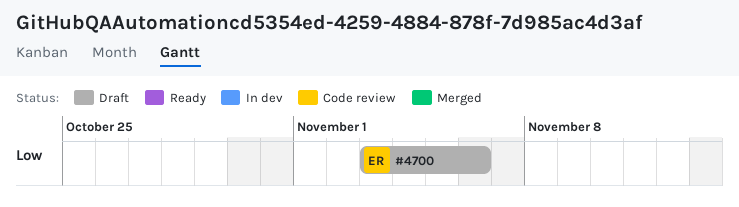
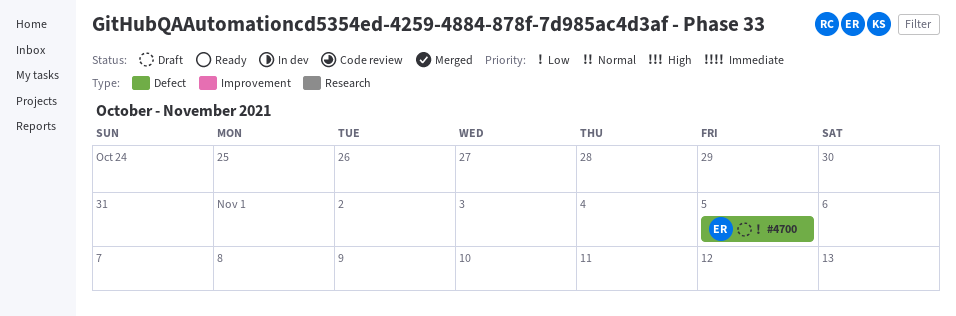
#4700, start: Nov 3 -> Nov 5
#4700, due: Nov 6 -> Nov 5

